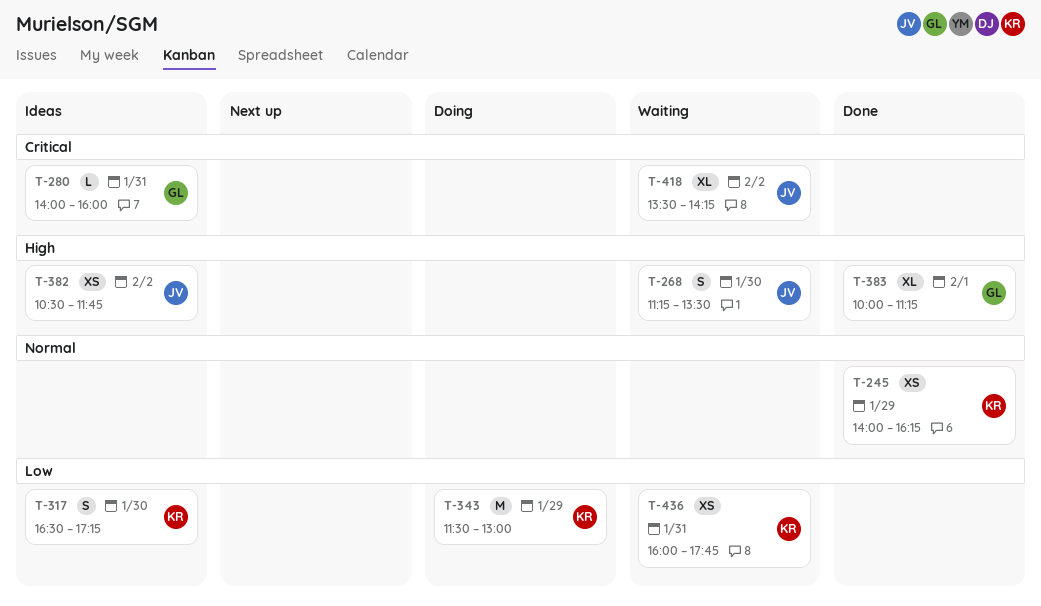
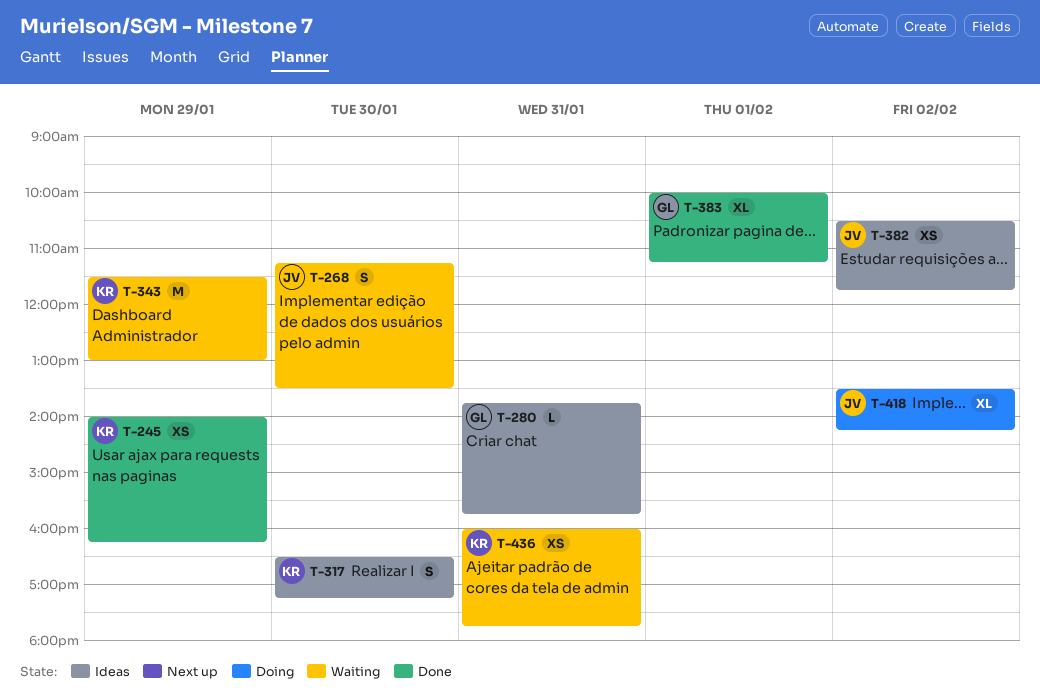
T-280, begins: 14:00 -> 13:45
T-280, ends: 16:00 -> 15:45
T-343, status: Doing -> Waiting
T-418, status: Waiting -> Doing

